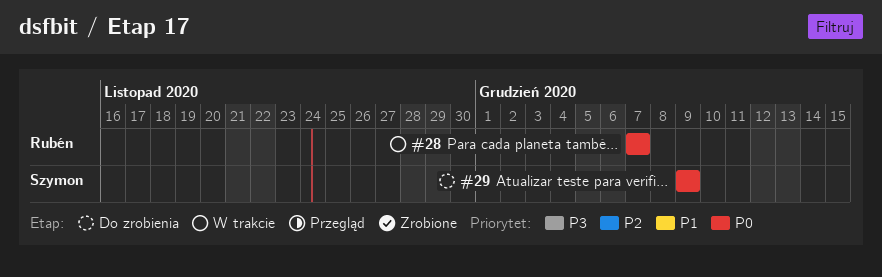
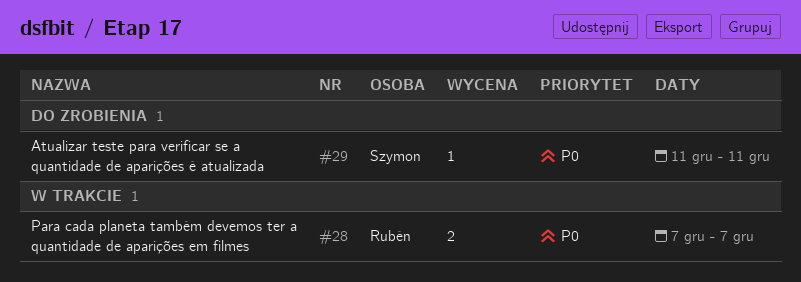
#29, start: Dec 9 -> Dec 11
#29, due: Dec 9 -> Dec 11

